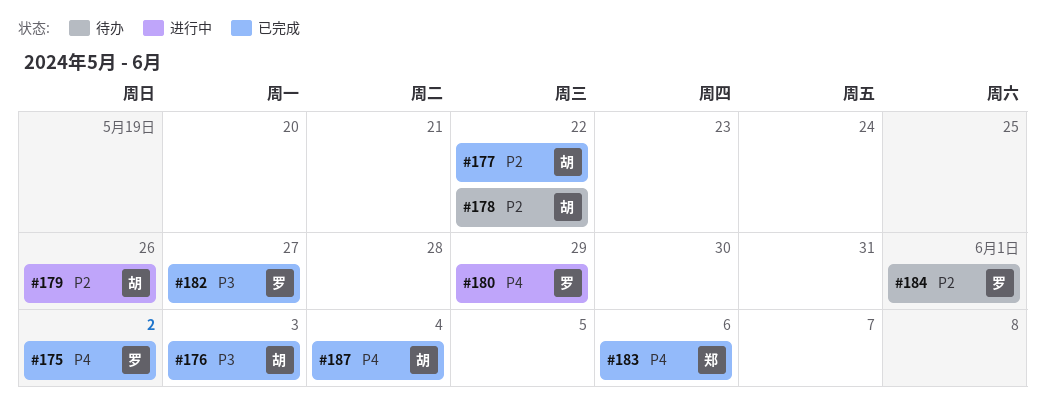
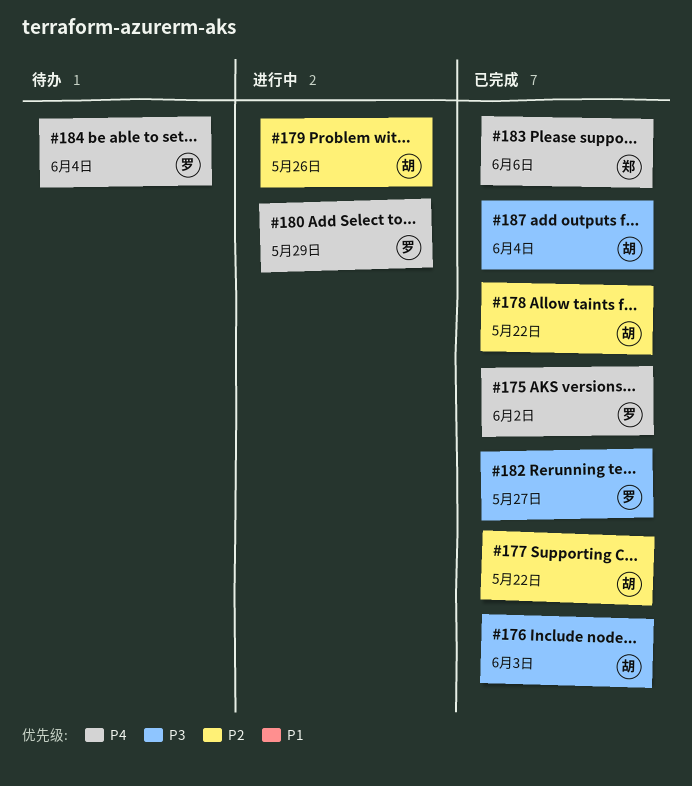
#178, status: 待办 -> 已完成
#184, priority: P2 -> P4
#184, due: Jun 1 -> Jun 4
#187, priority: P4 -> P3

